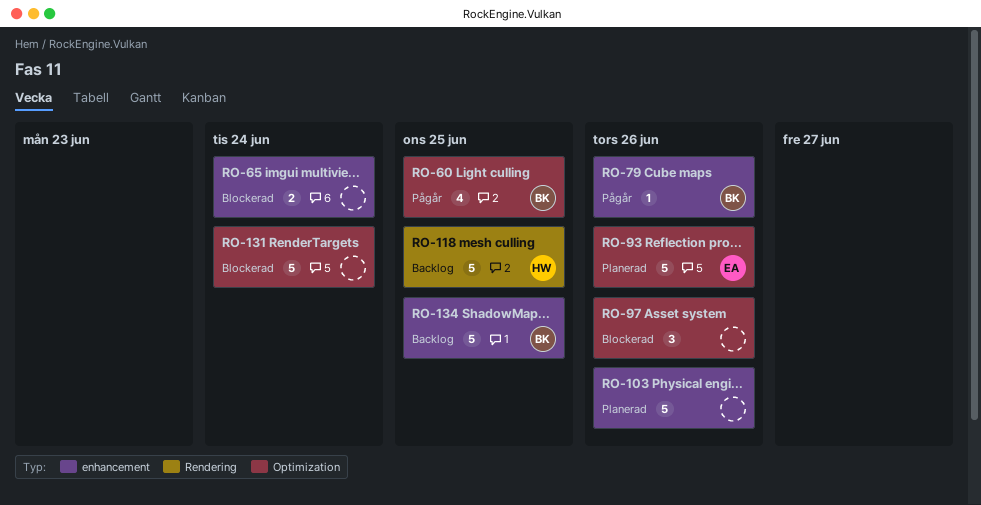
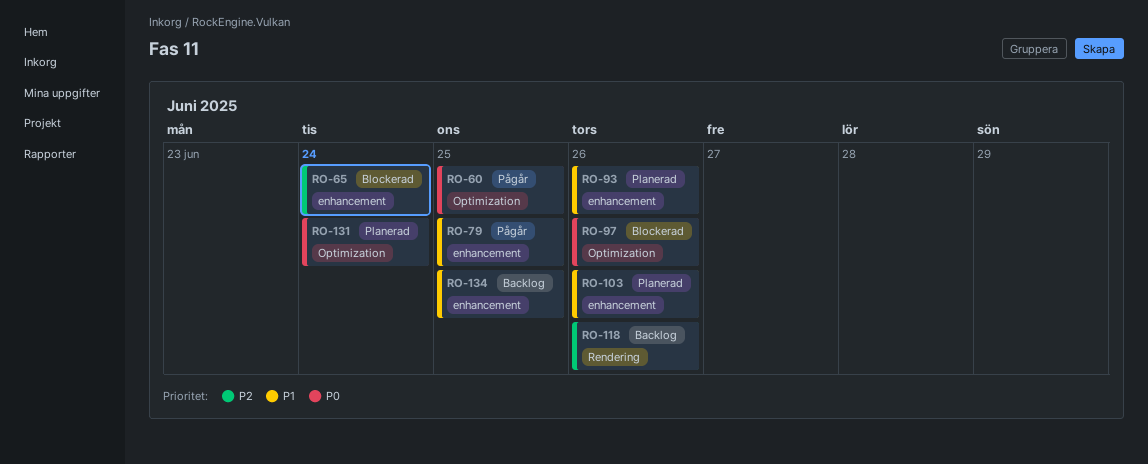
RO-79, due: Jun 26 -> Jun 25
RO-93, label: Optimization -> enhancement
RO-118, due: Jun 25 -> Jun 26
RO-131, status: Blockerad -> Planerad

